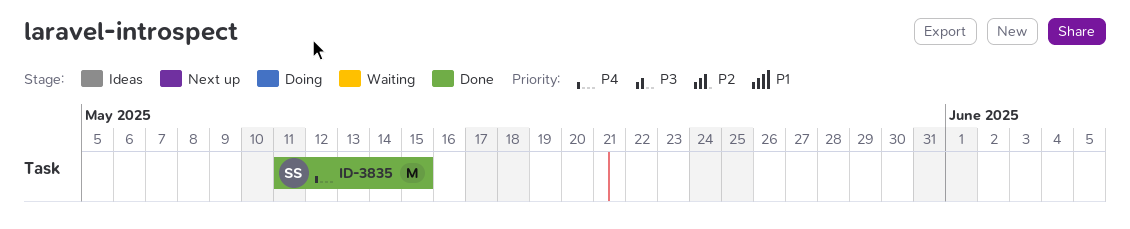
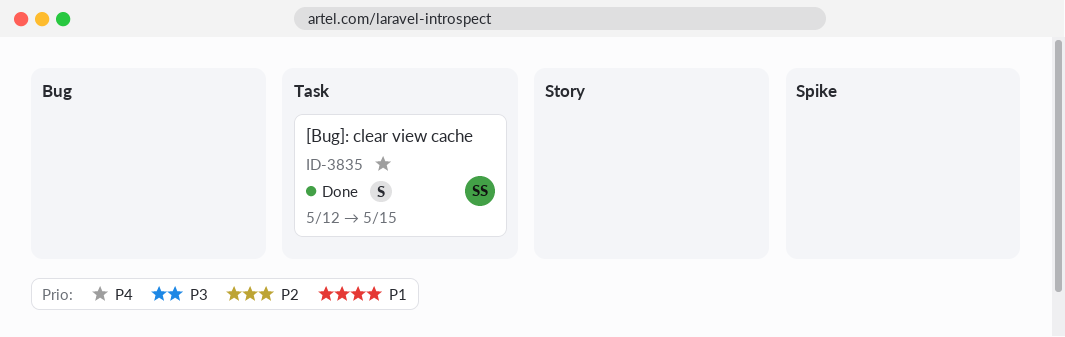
ID-3835, estimate: M -> S
ID-3835, start: May 11 -> May 12

